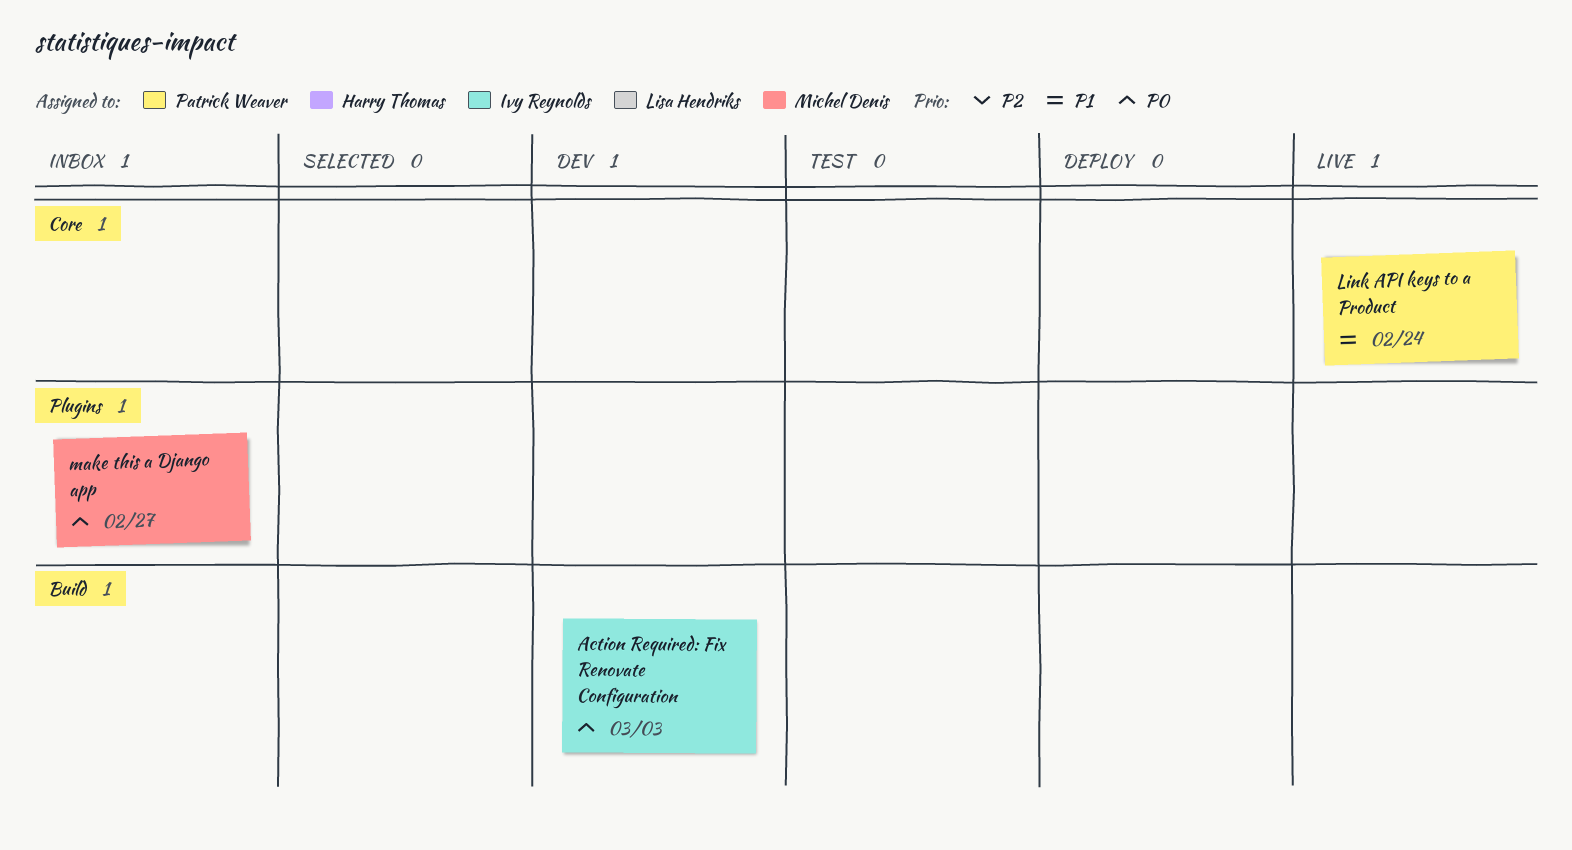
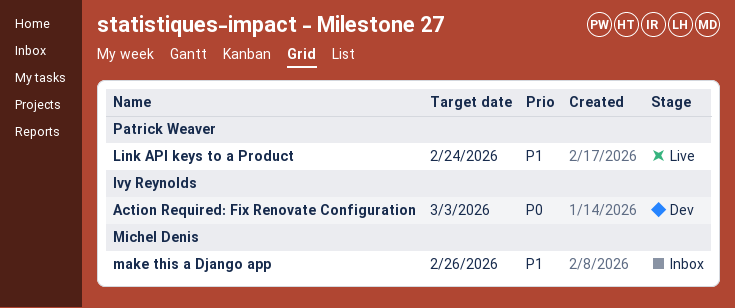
make this a Django app, priority: P0 -> P1
make this a Django app, due: Feb 27 -> Feb 26

